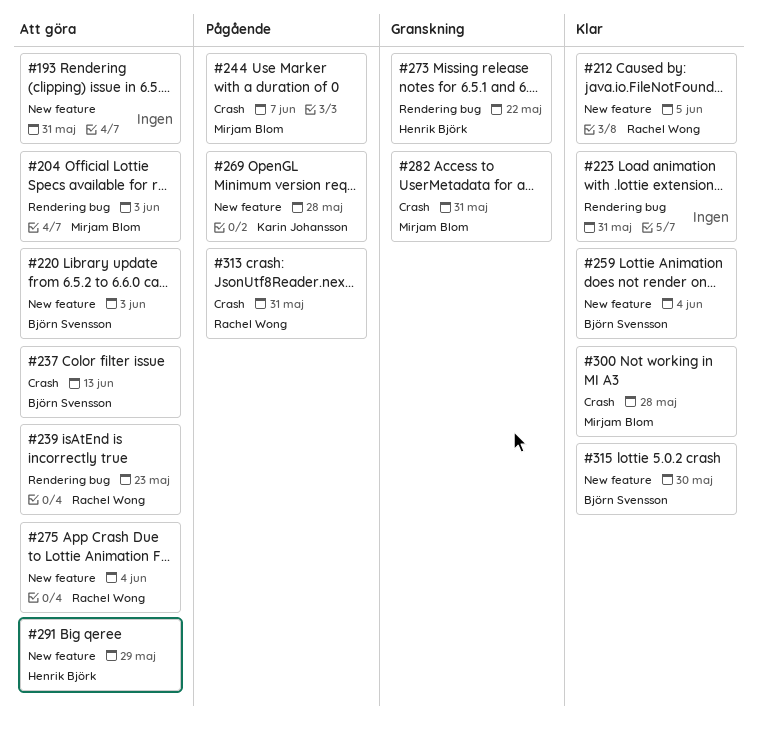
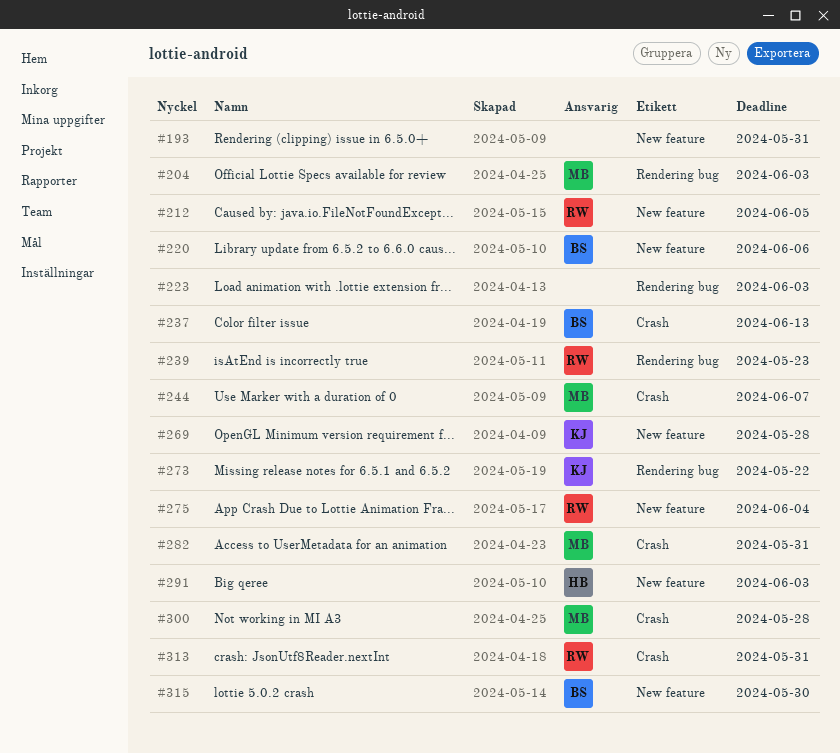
#220, due: Jun 3 -> Jun 6
#223, due: May 31 -> Jun 3
#259: present -> none
#273, owner: Henrik Björk -> Karin Johansson
#291, due: May 29 -> Jun 3

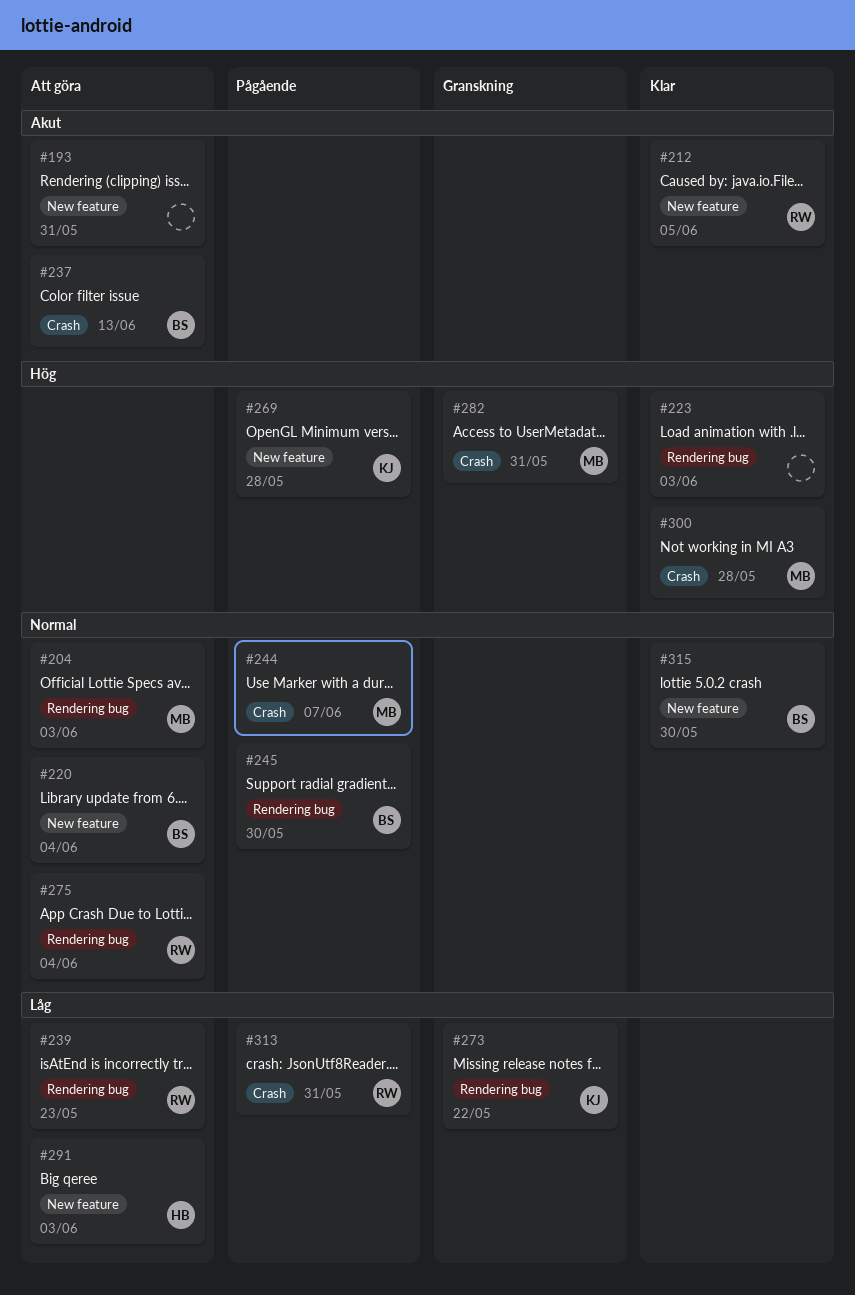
#220, due: Jun 6 -> Jun 4
#245: none -> present
#275, label: New feature -> Rendering bug

